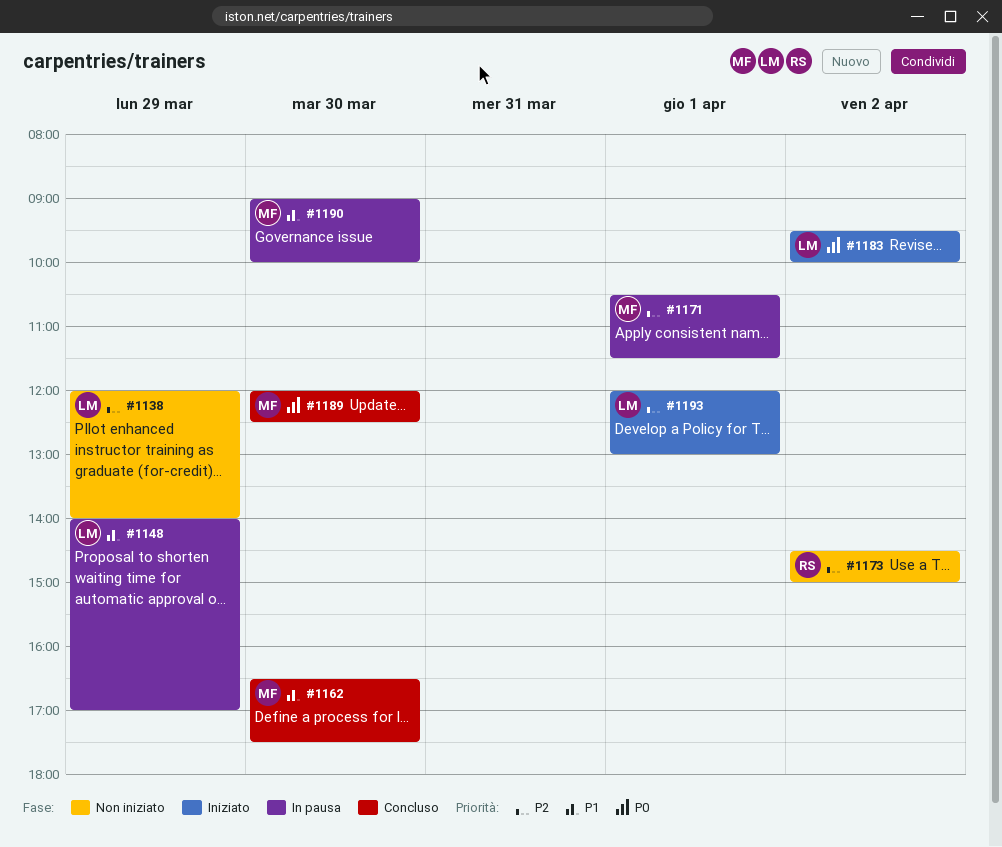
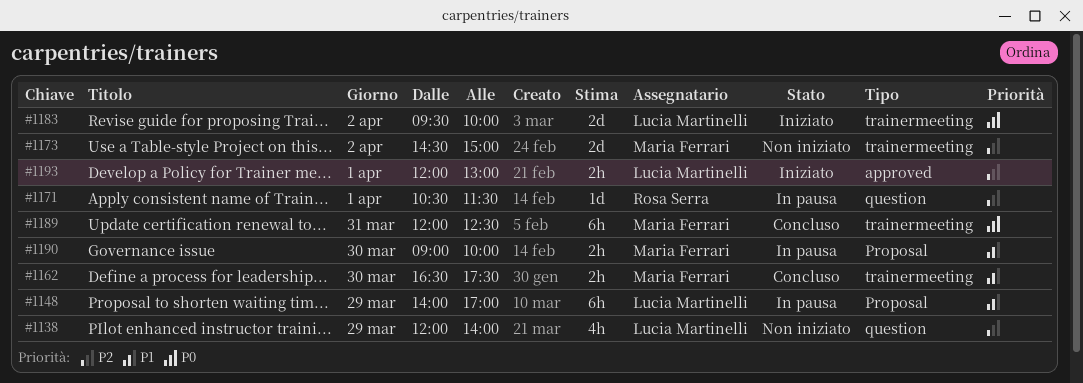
#1171, owner: Maria Ferrari -> Rosa Serra
#1173, owner: Rosa Serra -> Maria Ferrari
#1189, day: Mar 30 -> Mar 31

